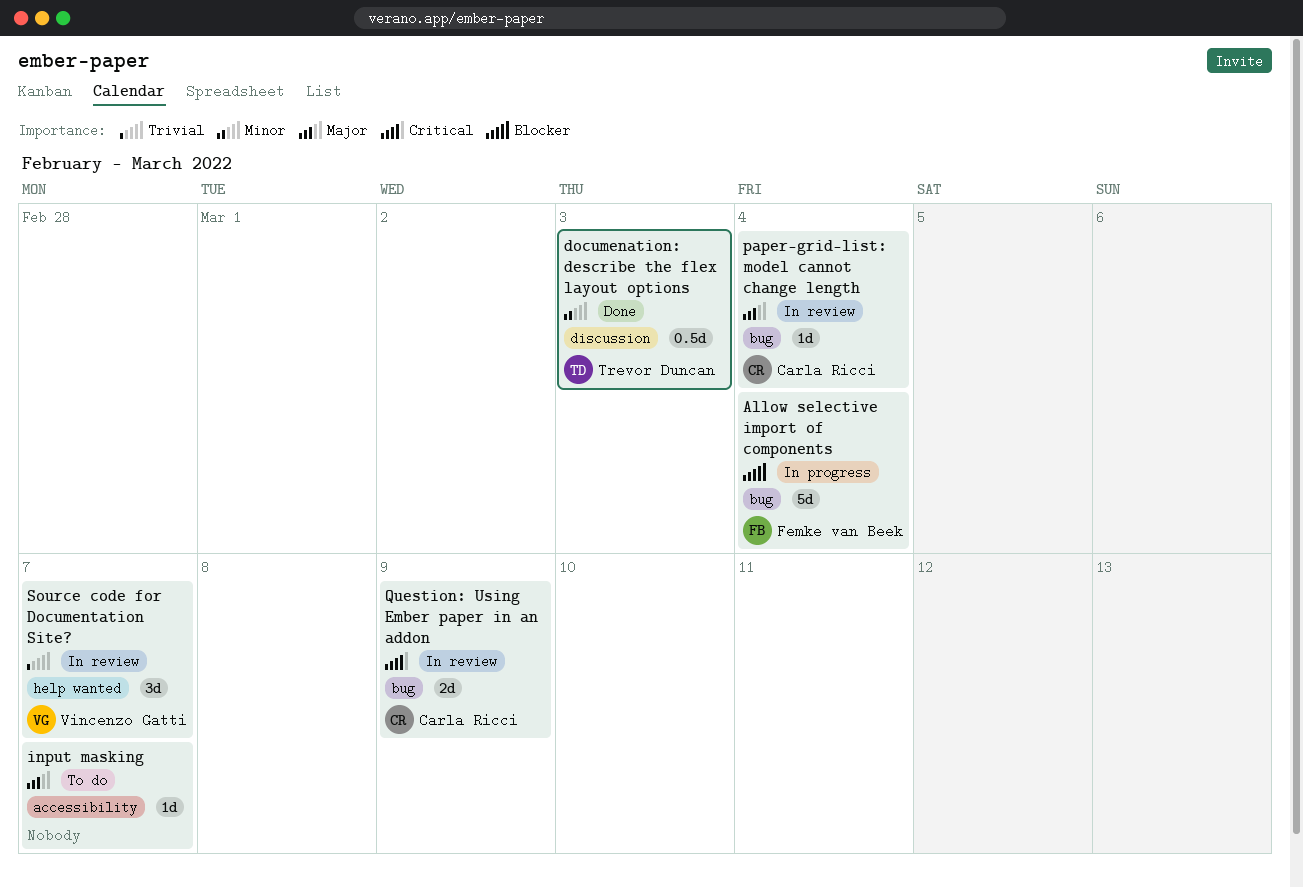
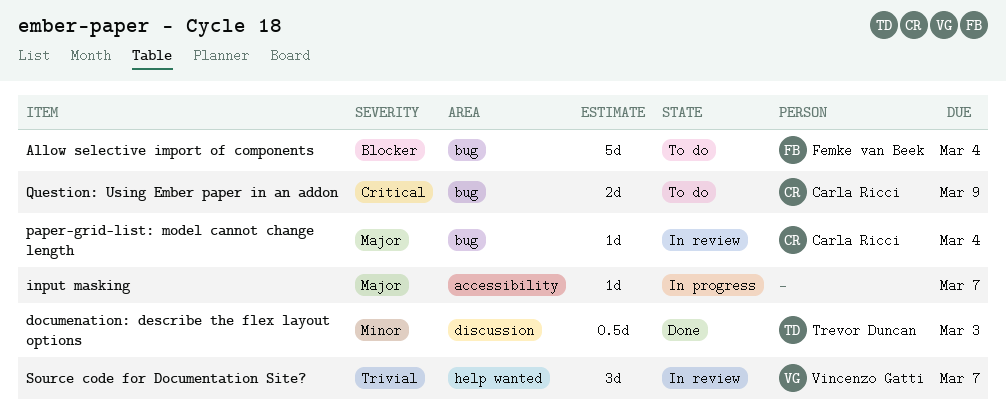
Allow selective import of components, status: In progress -> To do
input masking, status: To do -> In progress
Question: Using Ember paper in an addon, status: In review -> To do

